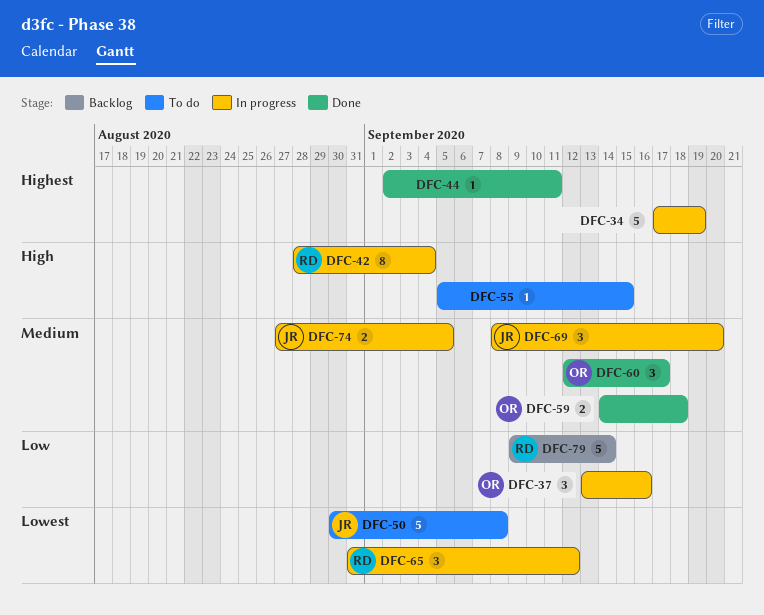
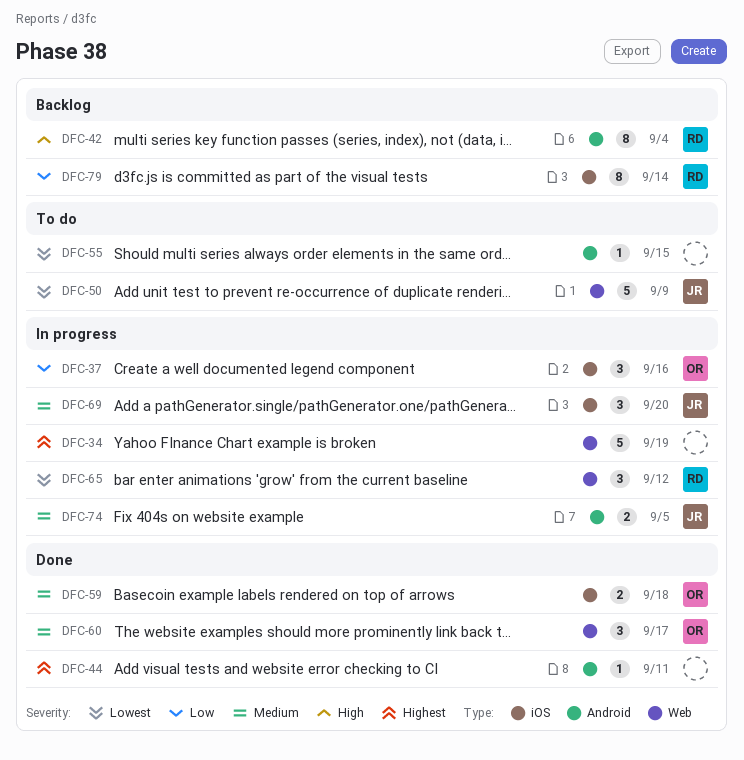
DFC-42, status: In progress -> Backlog
DFC-50, due: Sep 8 -> Sep 9
DFC-55, priority: High -> Lowest
DFC-79, estimate: 5 -> 8

